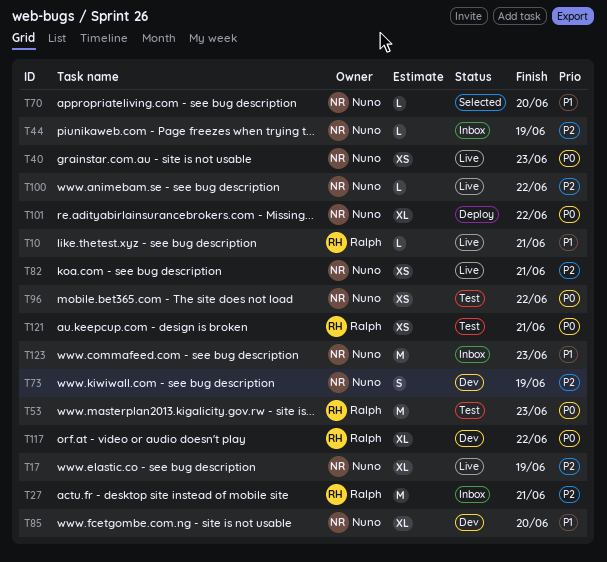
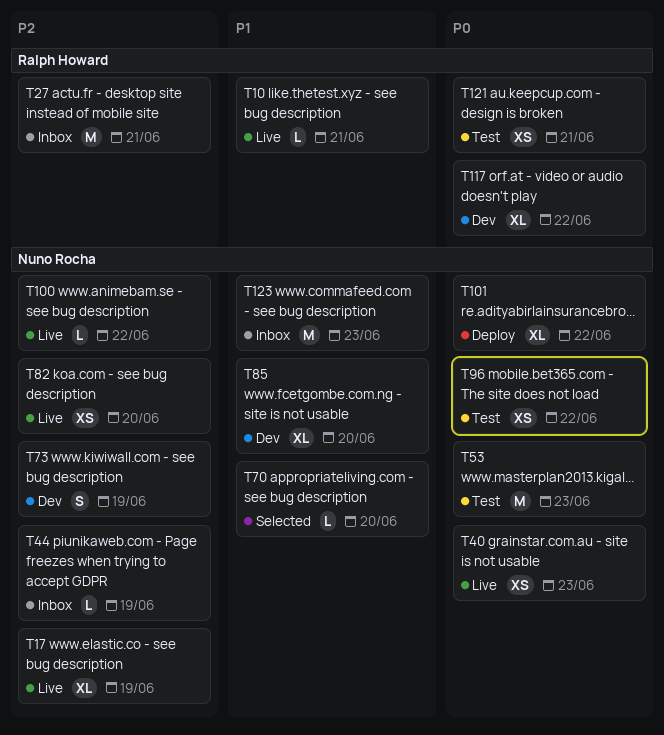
T53, owner: Ralph Howard -> Nuno Rocha
T82, due: Jun 21 -> Jun 20

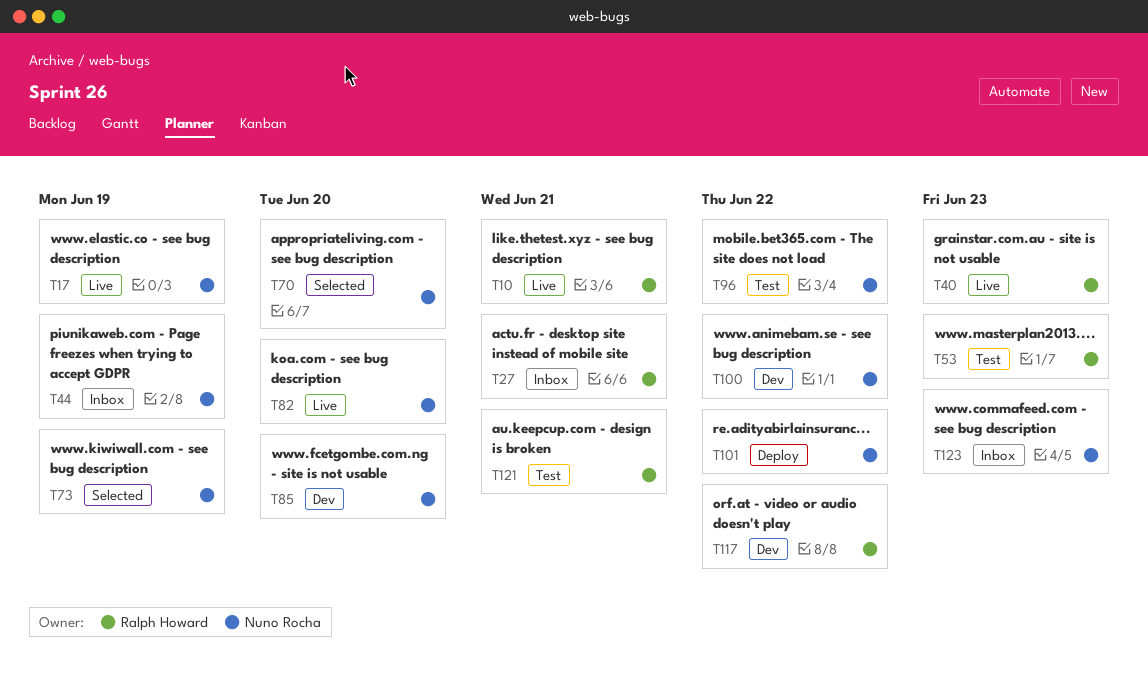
T40, owner: Nuno Rocha -> Ralph Howard
T53, owner: Nuno Rocha -> Ralph Howard
T73, status: Dev -> Selected
T100, status: Live -> Dev

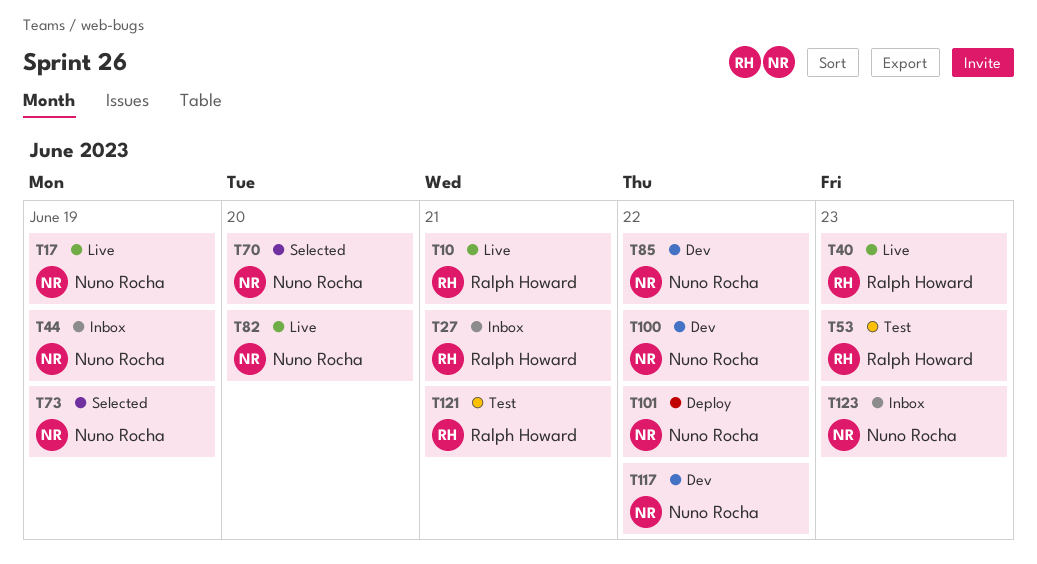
T85, due: Jun 20 -> Jun 22
T96: present -> none
T117, owner: Ralph Howard -> Nuno Rocha

